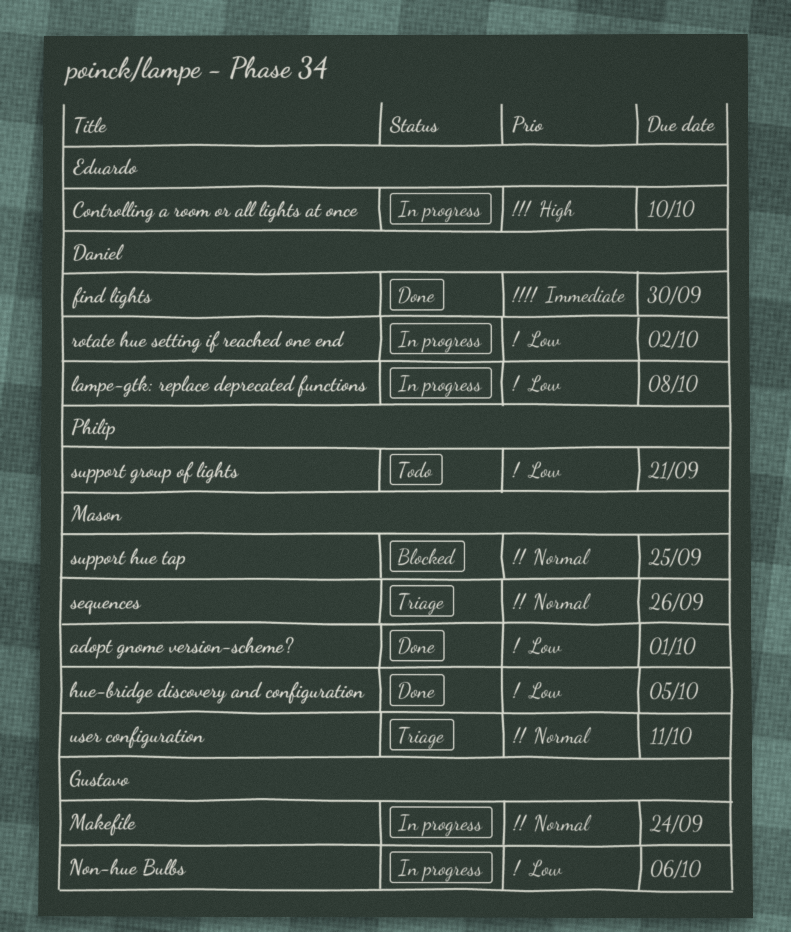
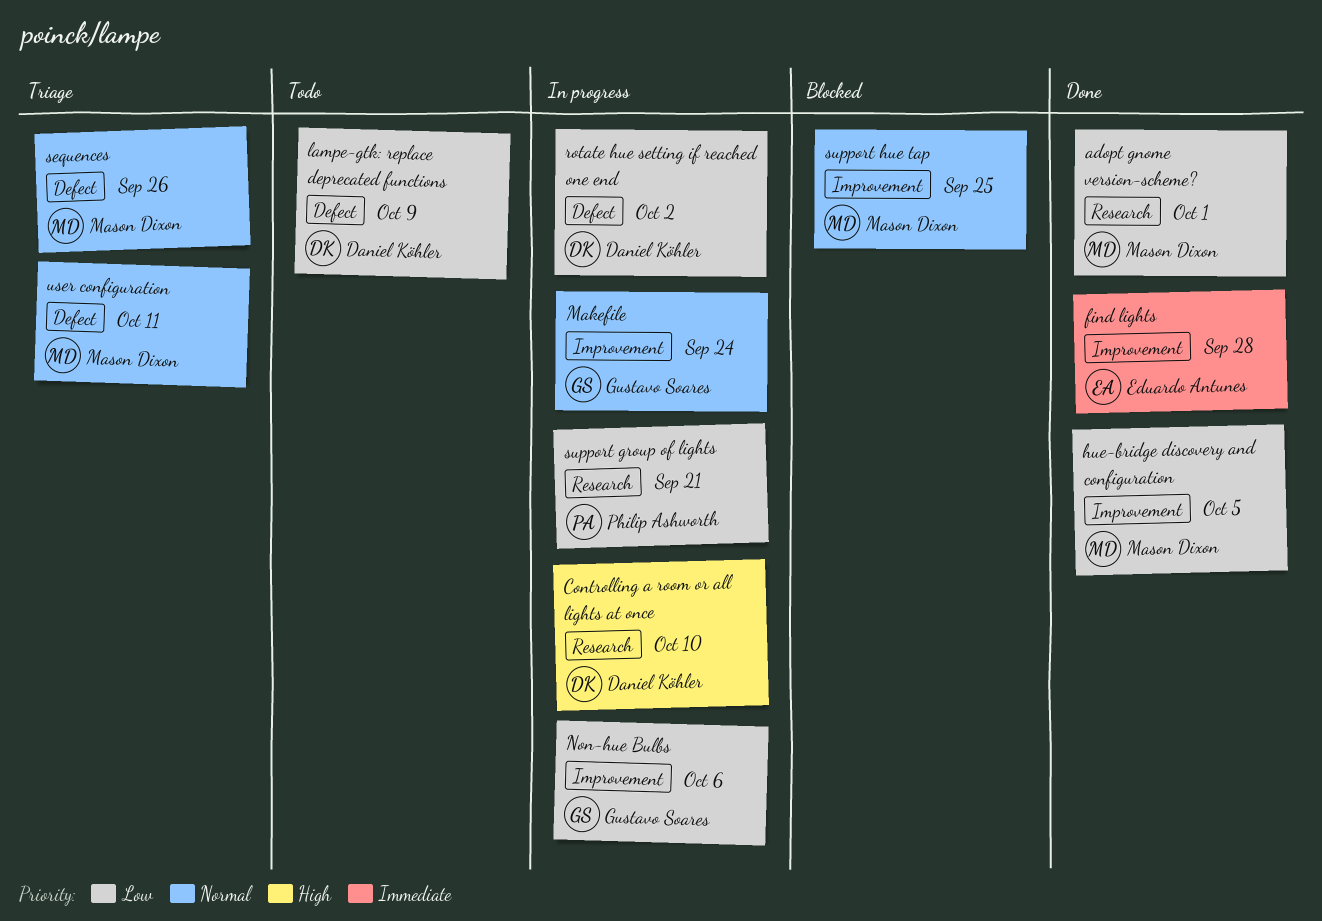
Controlling a room or all lights at once, owner: Eduardo Antunes -> Daniel Köhler
find lights, owner: Daniel Köhler -> Eduardo Antunes
find lights, due: Sep 30 -> Sep 28
lampe-gtk: replace deprecated functions, status: In progress -> Todo
lampe-gtk: replace deprecated functions, due: Oct 8 -> Oct 9
support group of lights, status: Todo -> In progress

